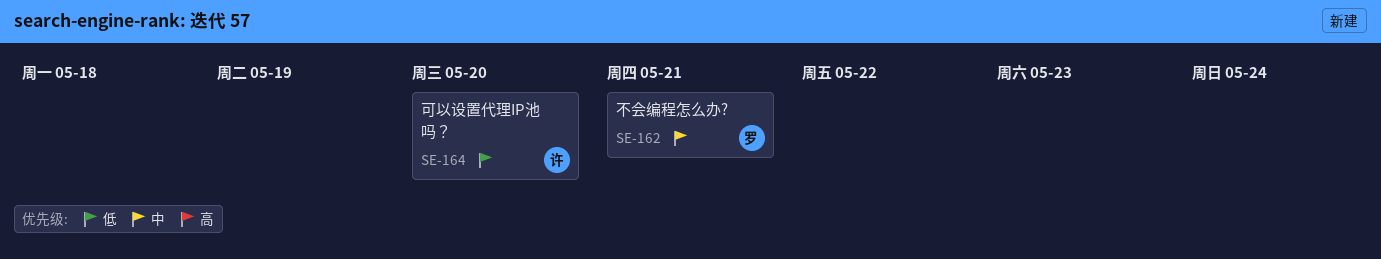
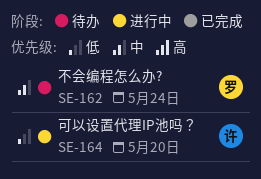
SE-162, due: May 21 -> May 24

